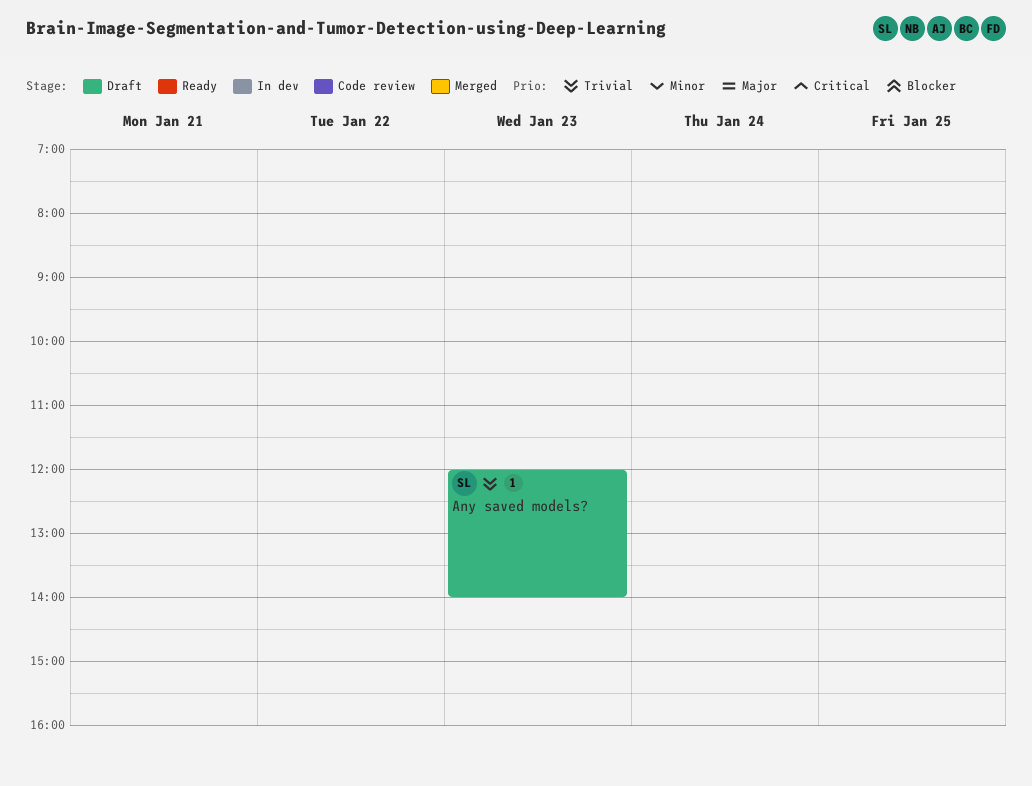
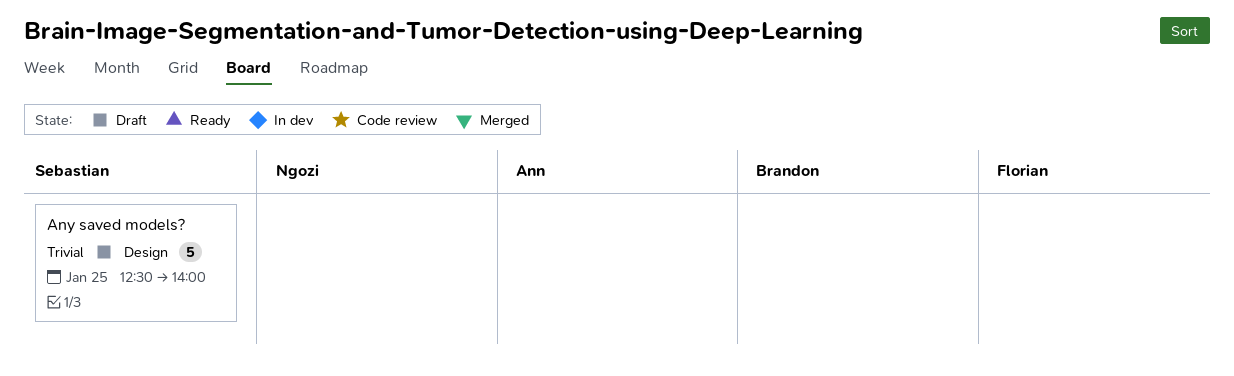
Any saved models?, estimate: 1 -> 5
Any saved models?, day: Jan 23 -> Jan 25
Any saved models?, begins: 12:00 -> 12:30

